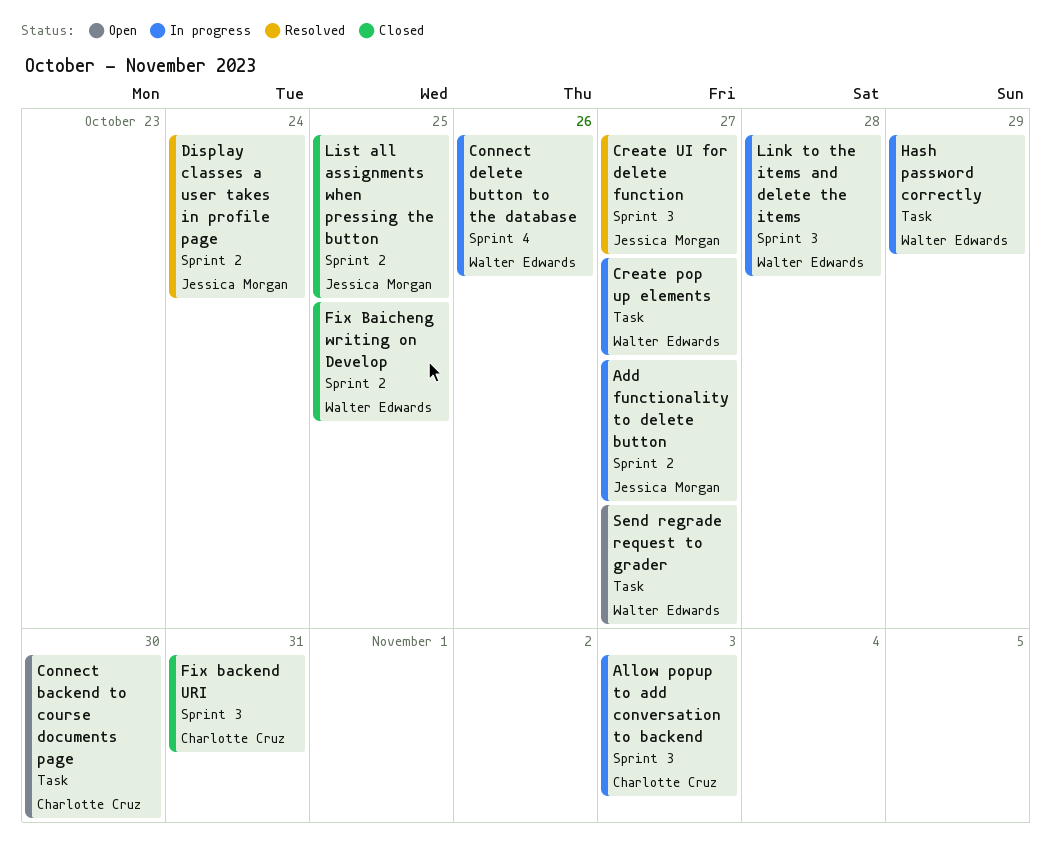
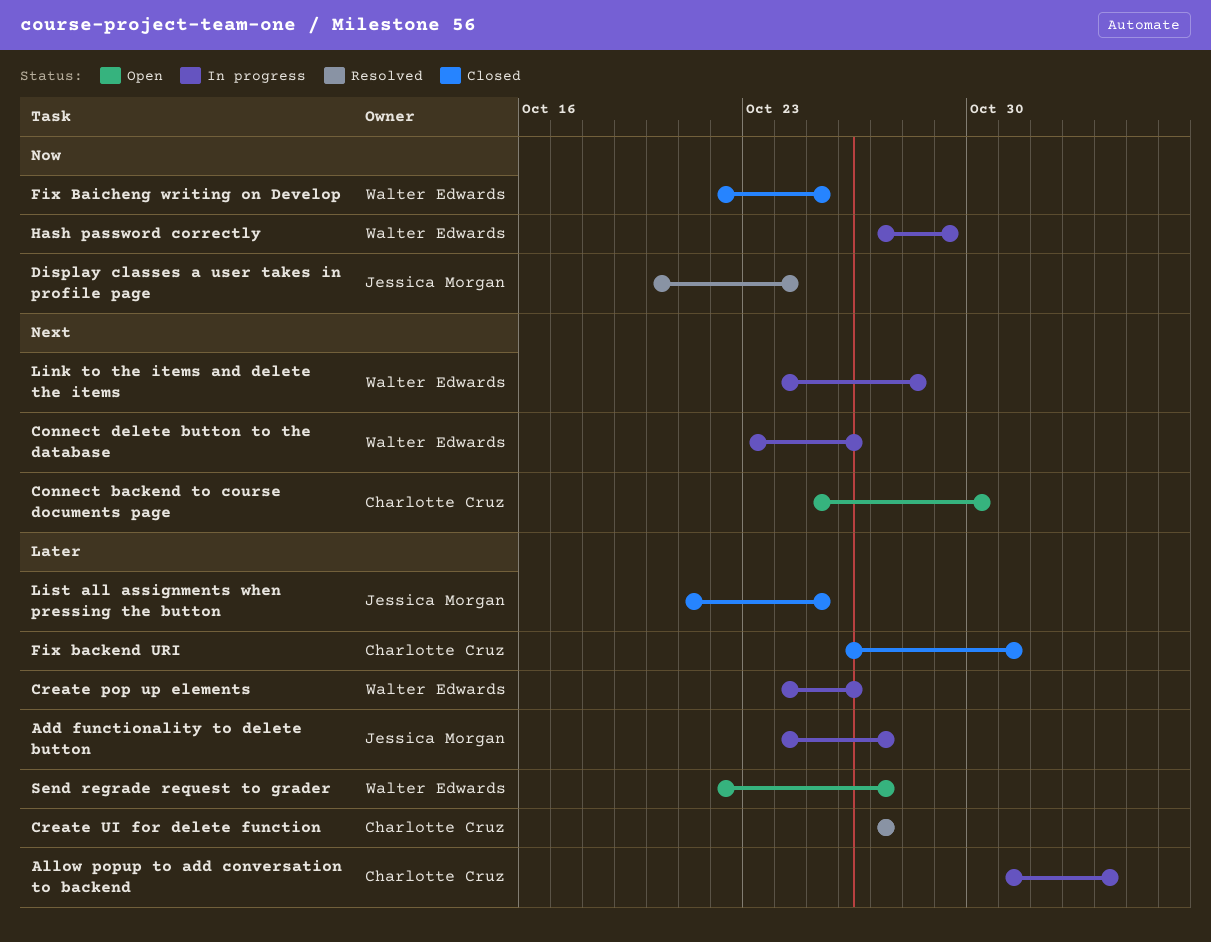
Create pop up elements, due: Oct 27 -> Oct 26
Create UI for delete function, owner: Jessica Morgan -> Charlotte Cruz

